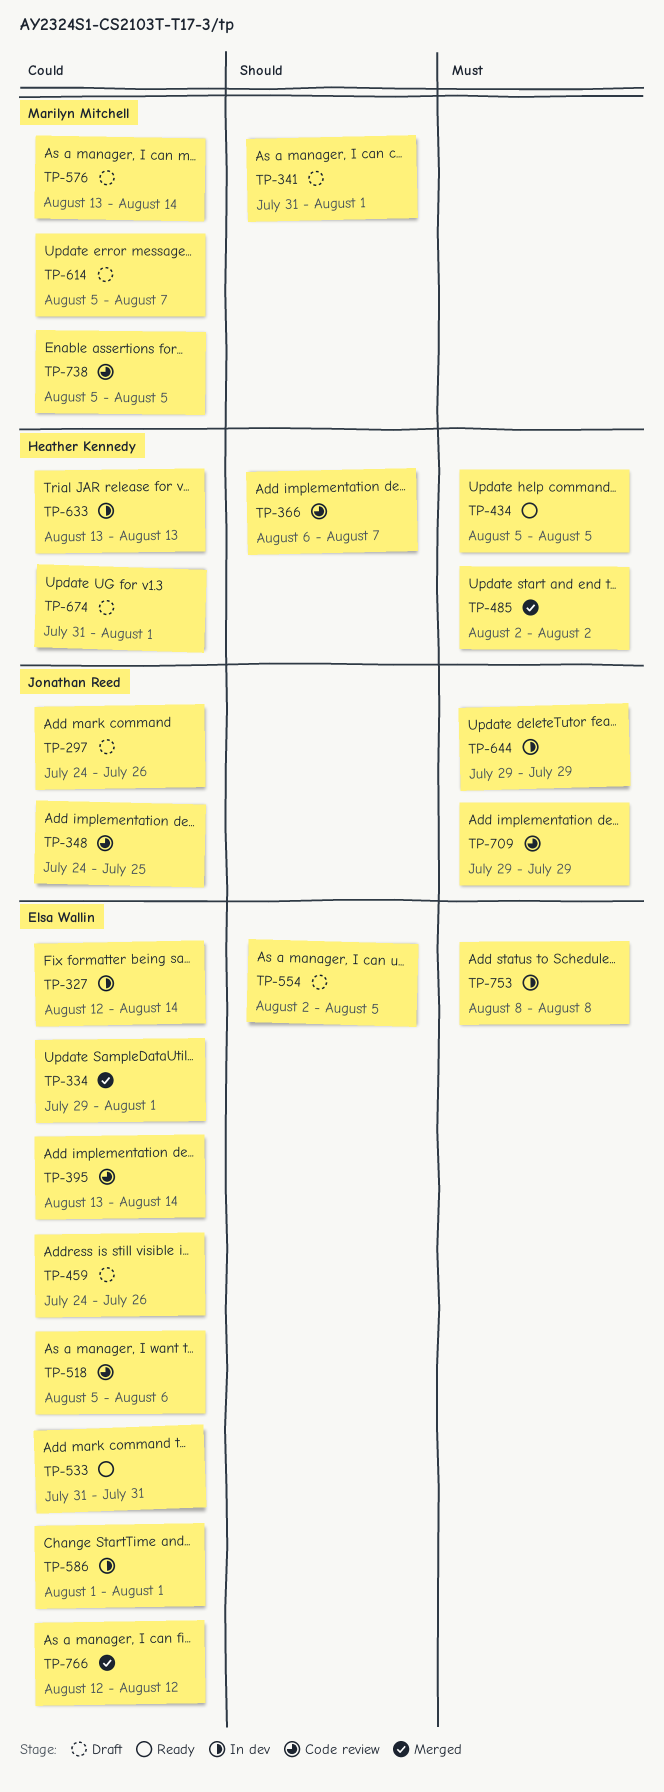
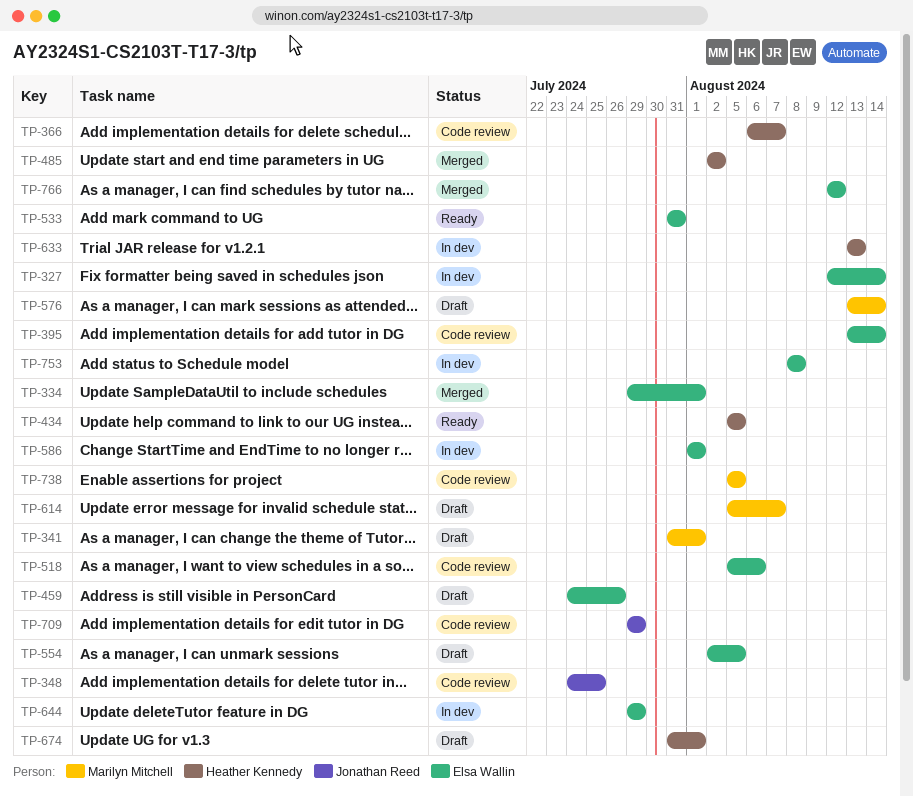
TP-297: present -> none
TP-644, owner: Jonathan Reed -> Elsa Wallin

